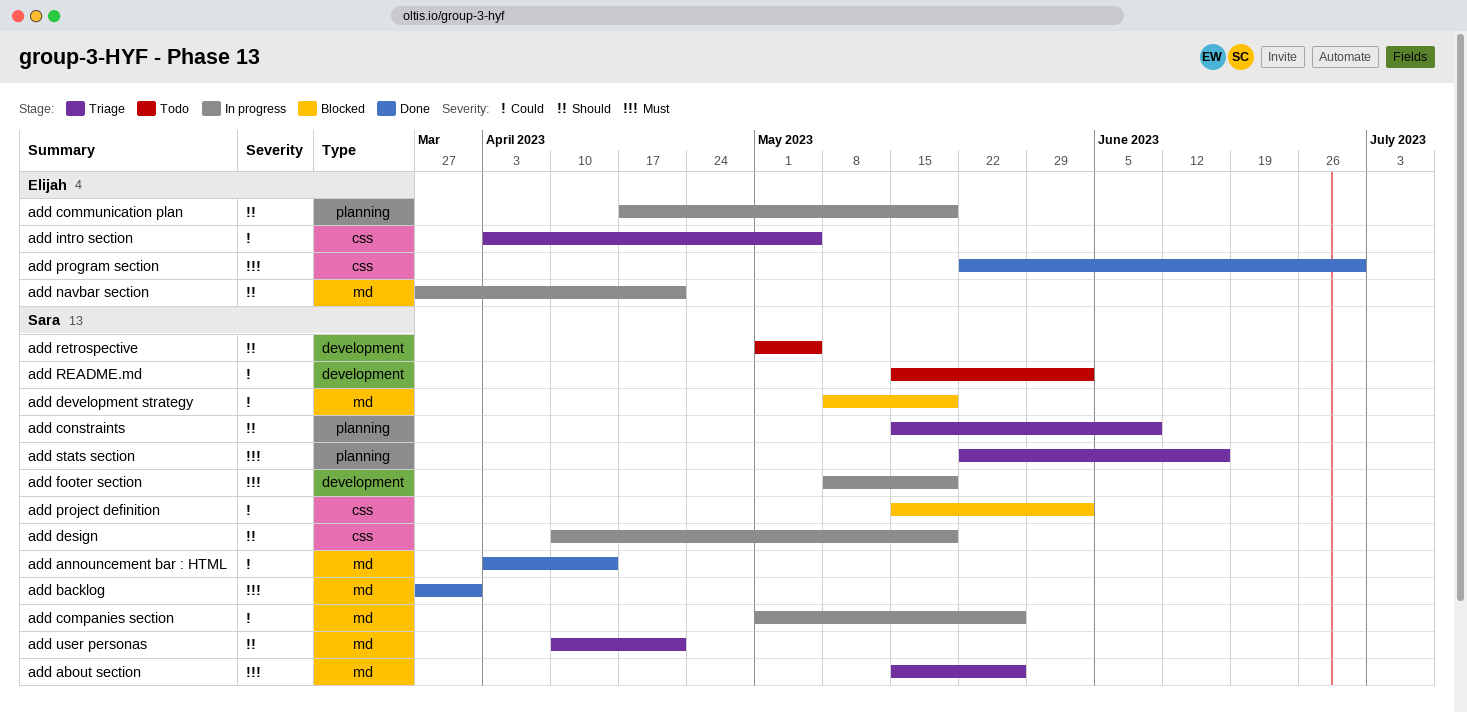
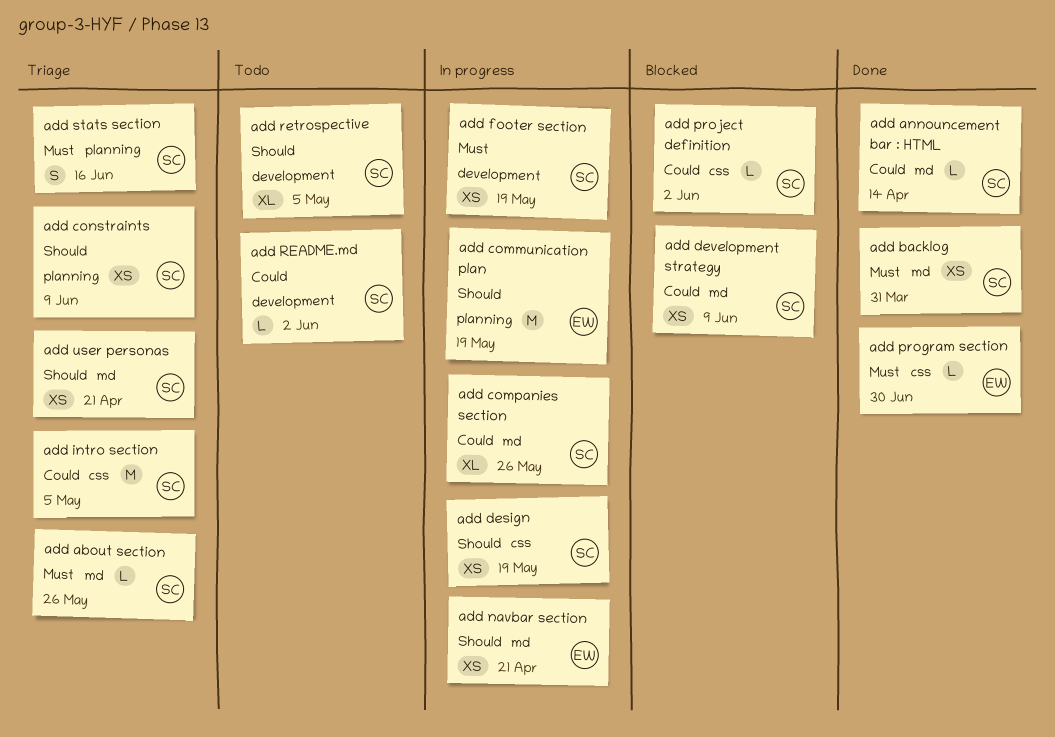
add development strategy, due: May 19 -> Jun 9
add intro section, owner: Elijah -> Sara

